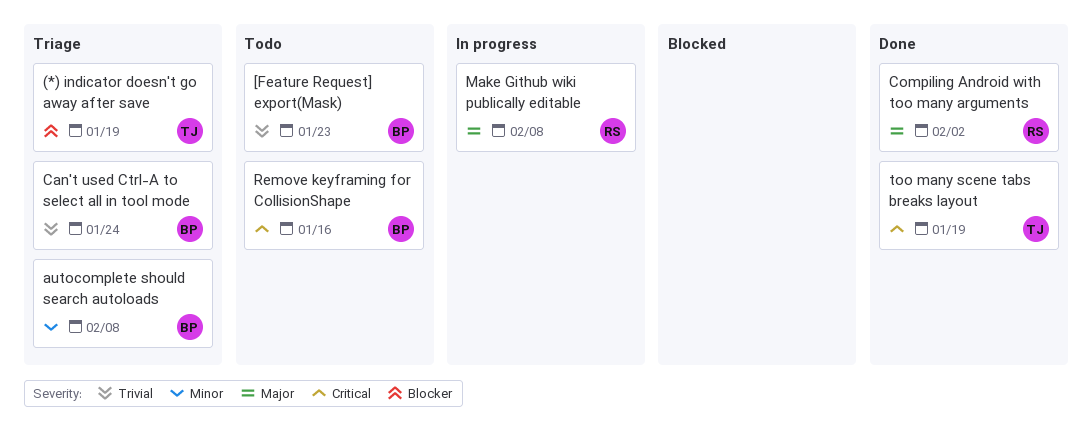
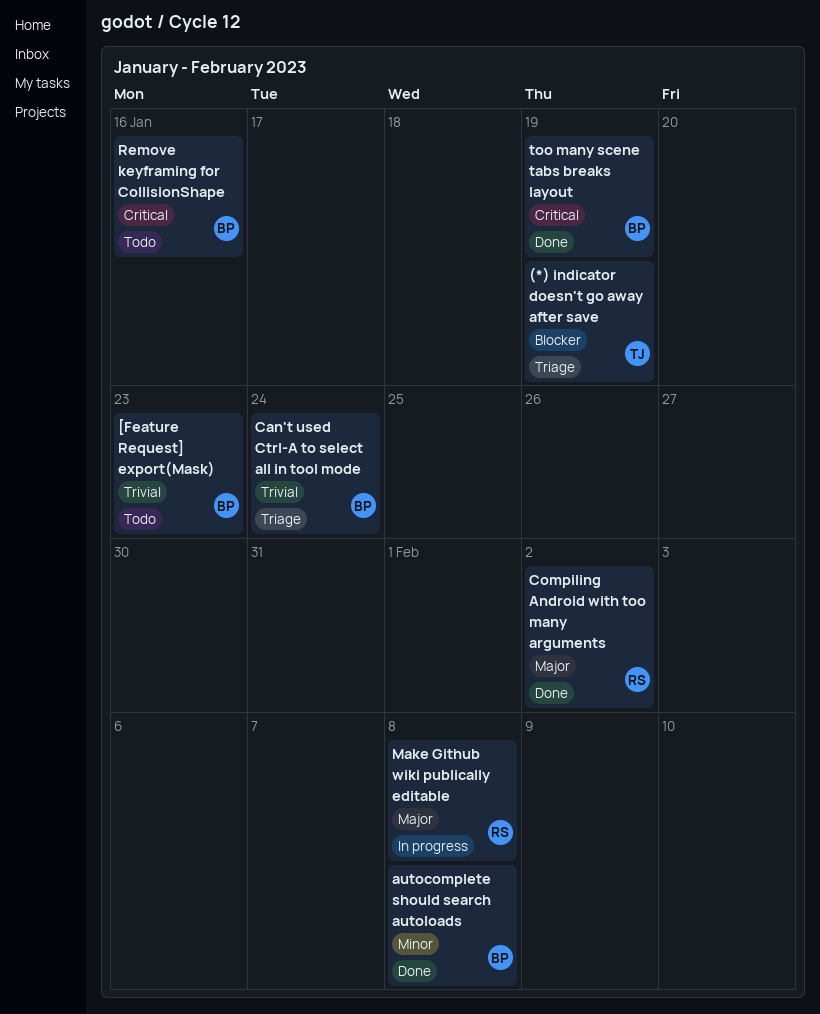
autocomplete should search autoloads, status: Triage -> Done
too many scene tabs breaks layout, owner: TJ -> BP

